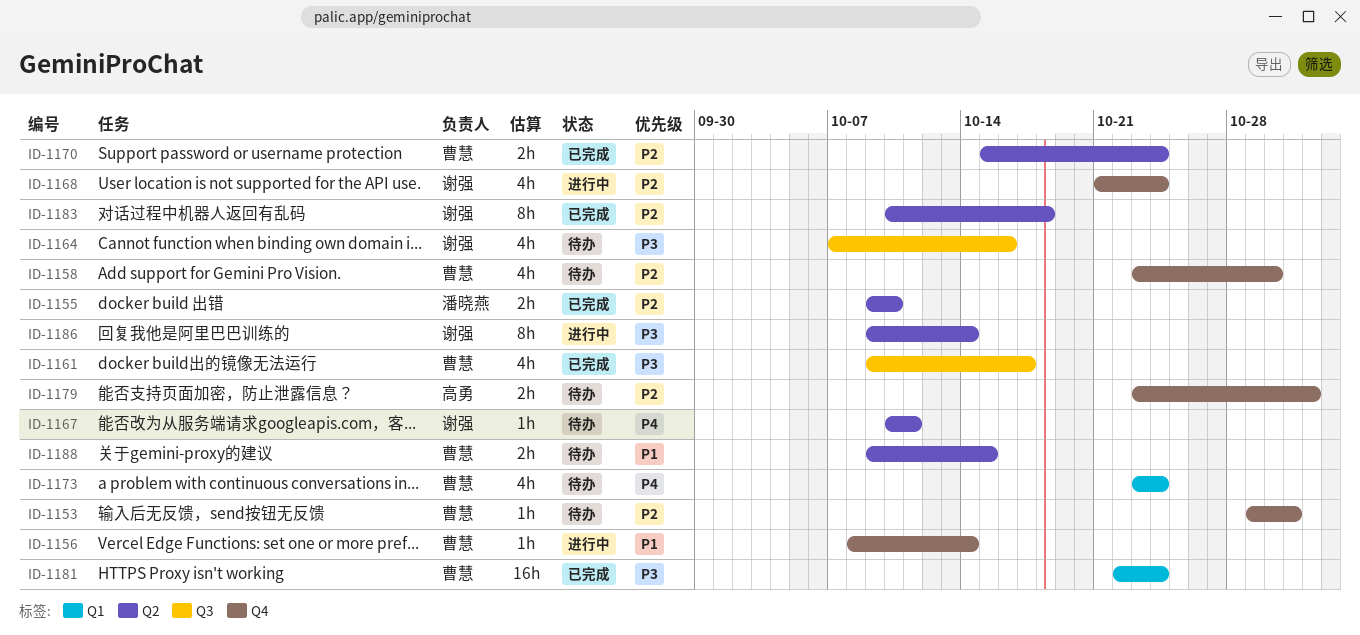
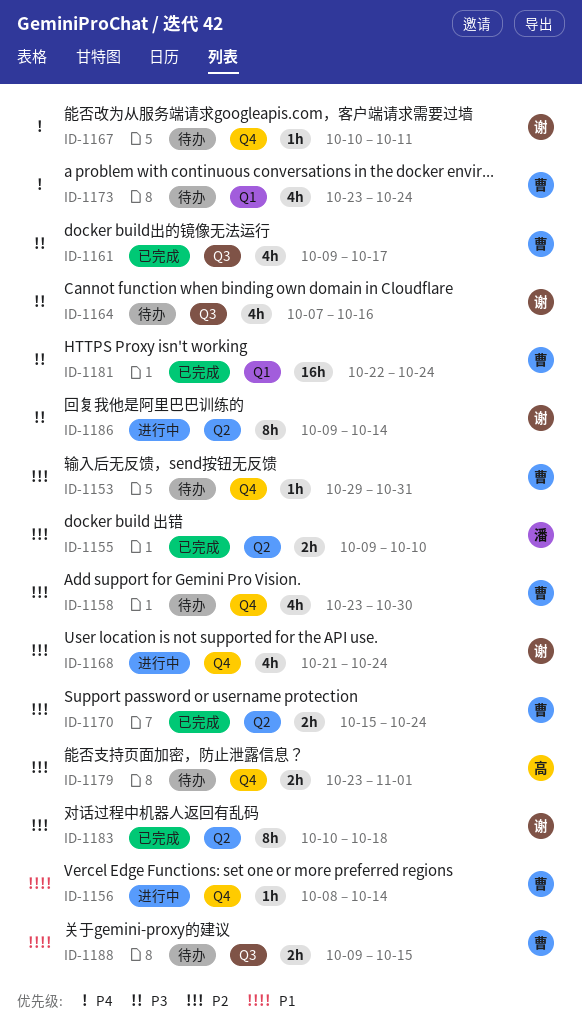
ID-1167, label: Q2 -> Q4
ID-1188, label: Q2 -> Q3

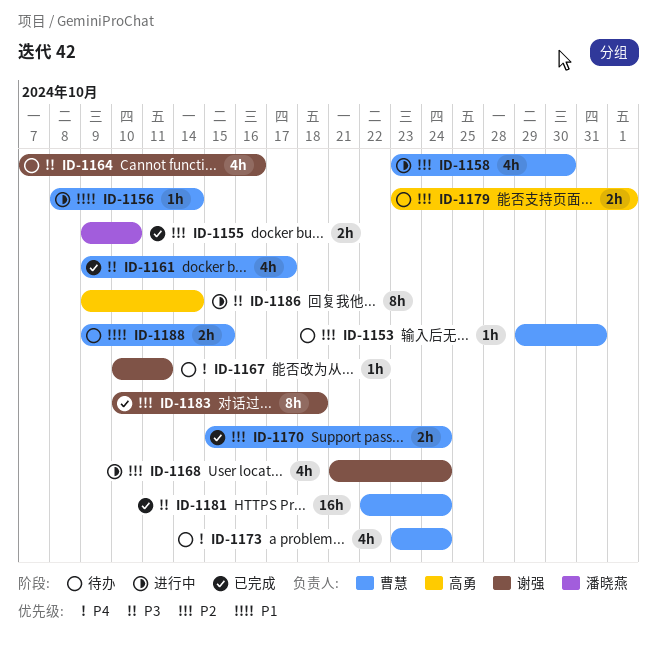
ID-1158, status: 待办 -> 进行中
ID-1186, owner: 谢强 -> 高勇

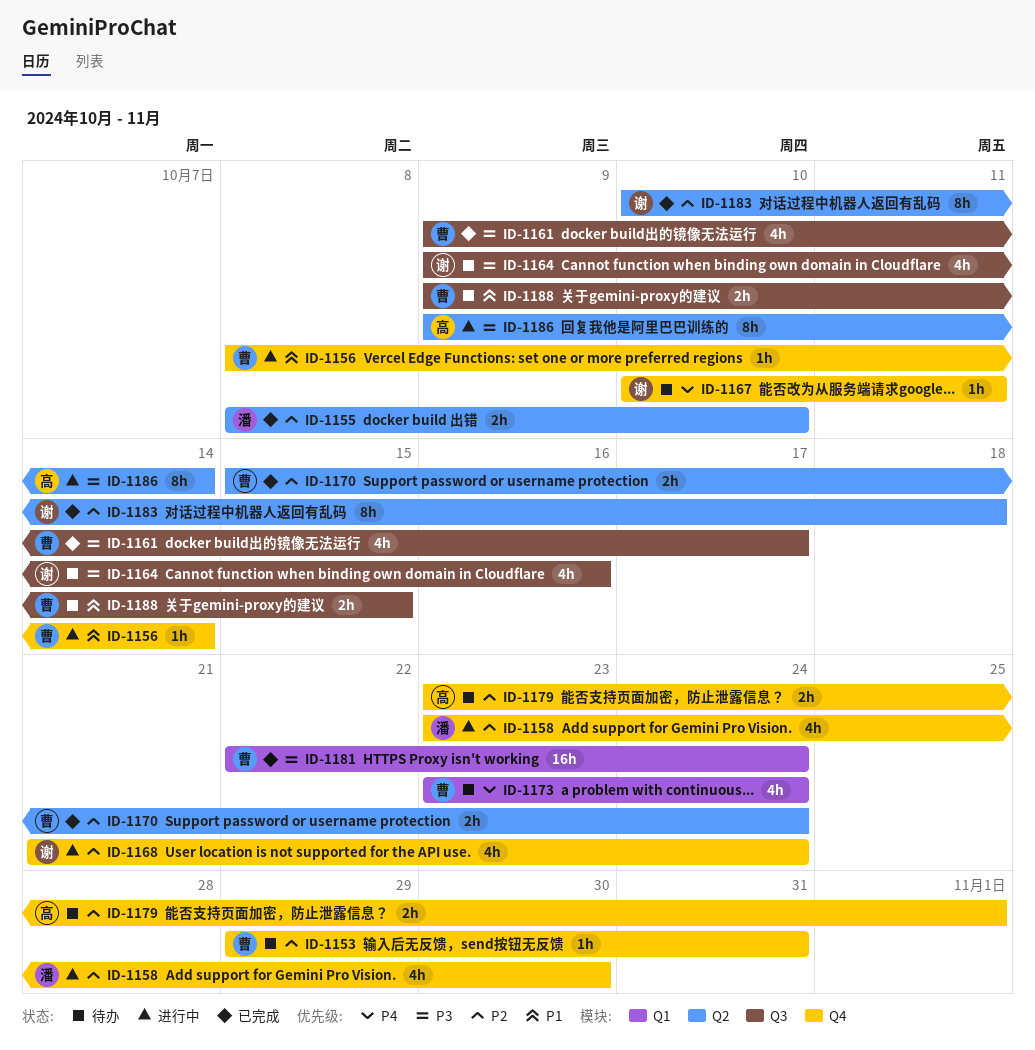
ID-1155, start: Oct 9 -> Oct 8
ID-1158, owner: 曹慧 -> 潘晓燕
ID-1164, start: Oct 7 -> Oct 9

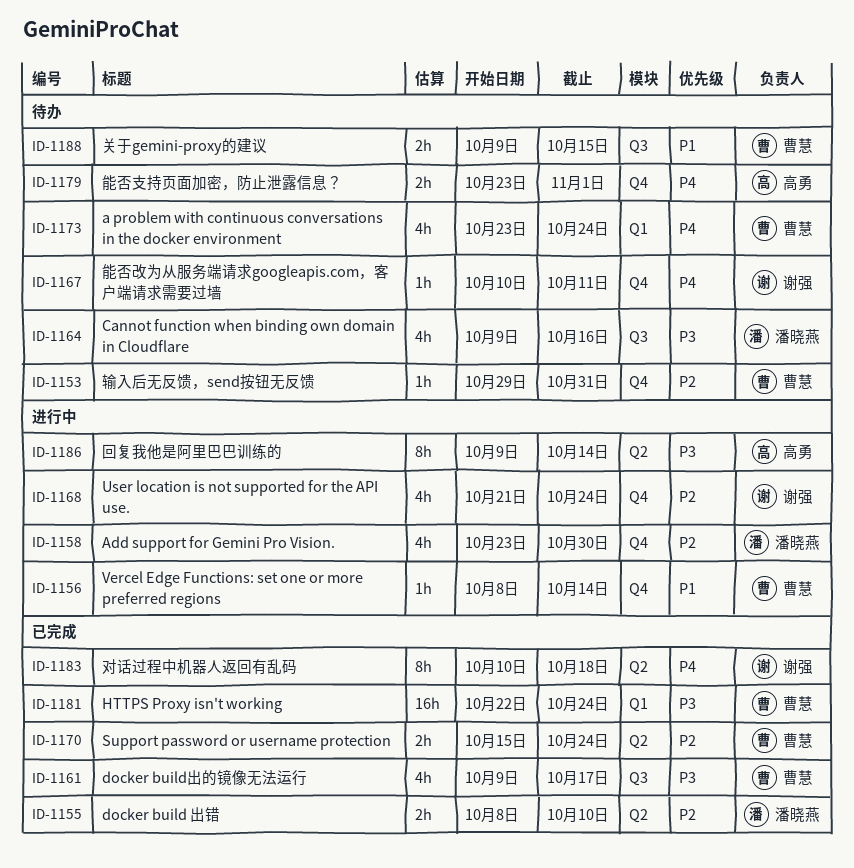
ID-1164, owner: 谢强 -> 潘晓燕
ID-1179, priority: P2 -> P4
ID-1183, priority: P2 -> P4

